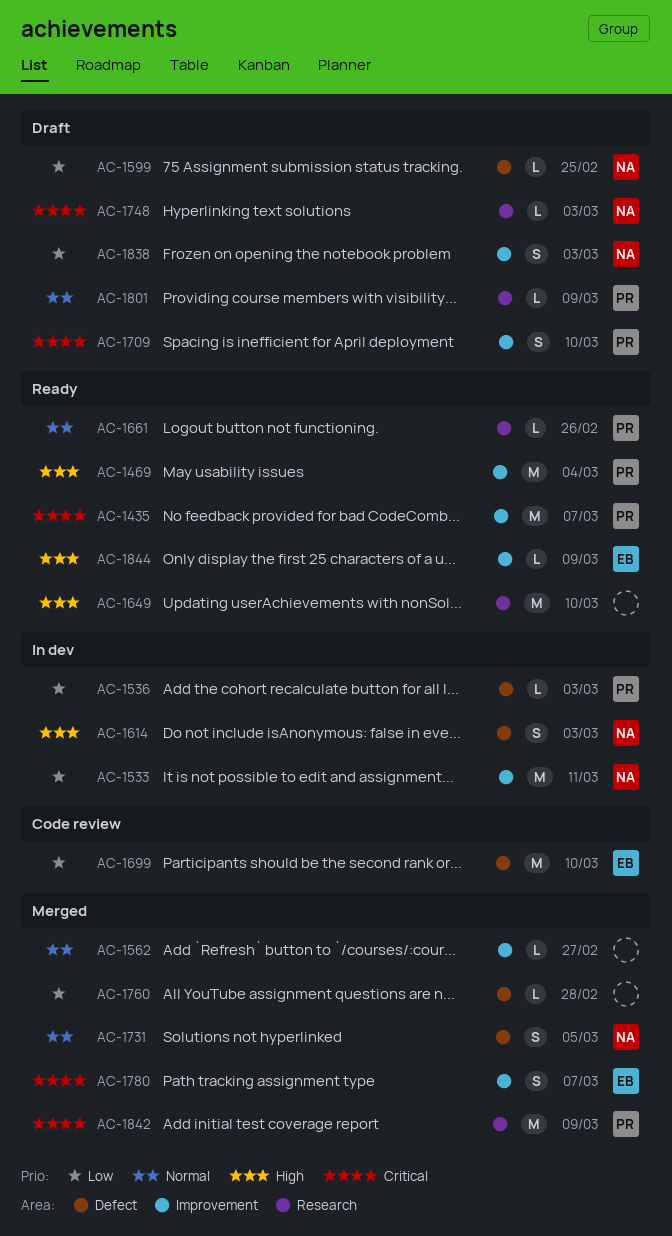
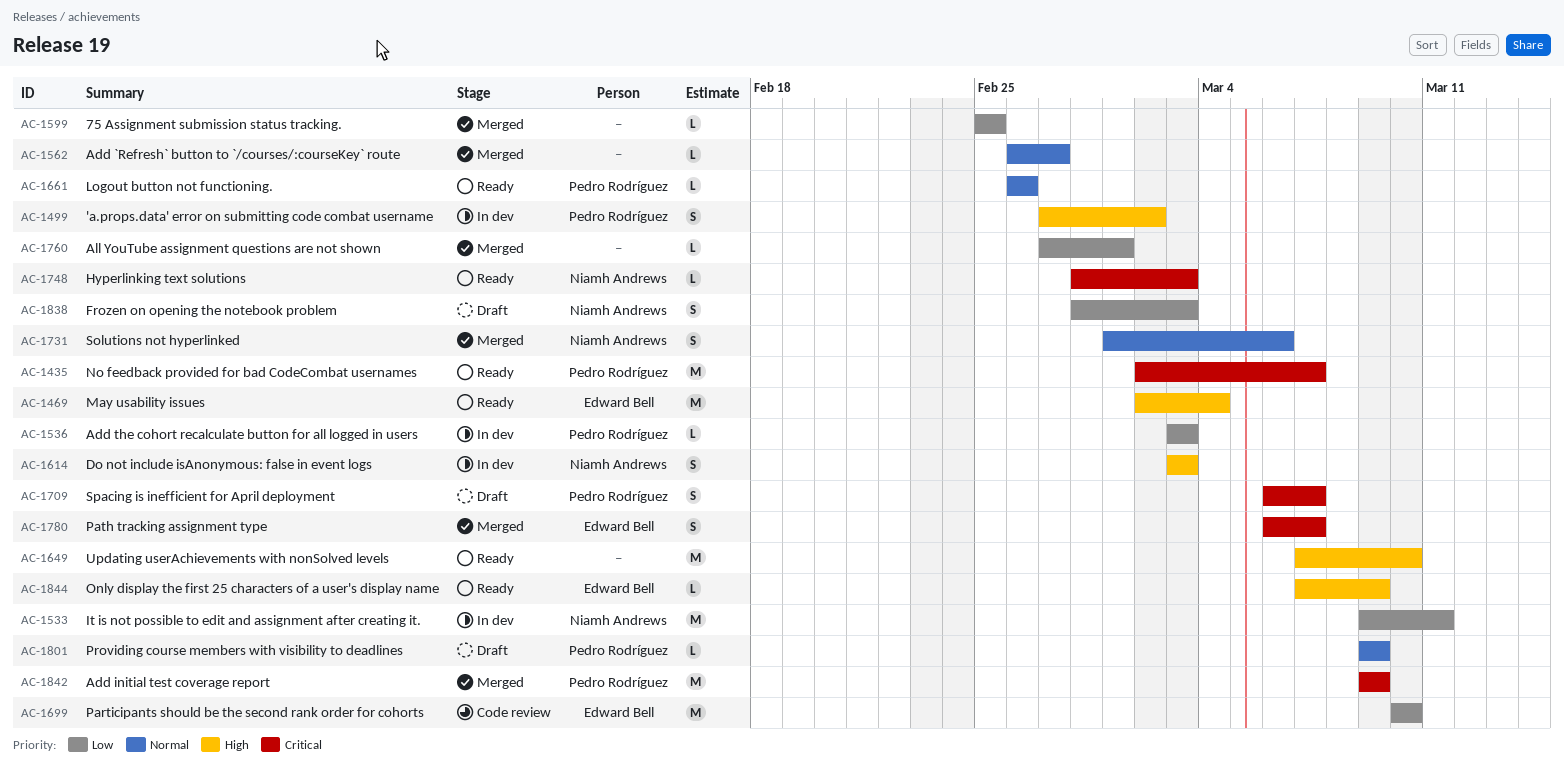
AC-1469, owner: Pedro Rodríguez -> Edward Bell
AC-1499: none -> present
AC-1599, status: Draft -> Merged
AC-1599, owner: Niamh Andrews -> none
AC-1709, due: Mar 10 -> Mar 7
AC-1731, due: Mar 5 -> Mar 6
AC-1748, status: Draft -> Ready
AC-1760, due: Feb 28 -> Mar 1

